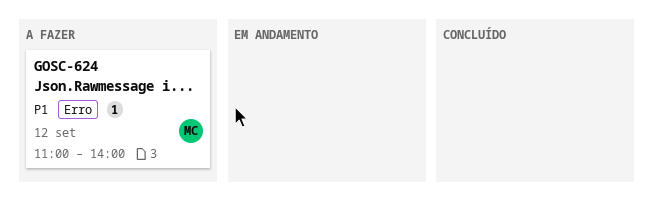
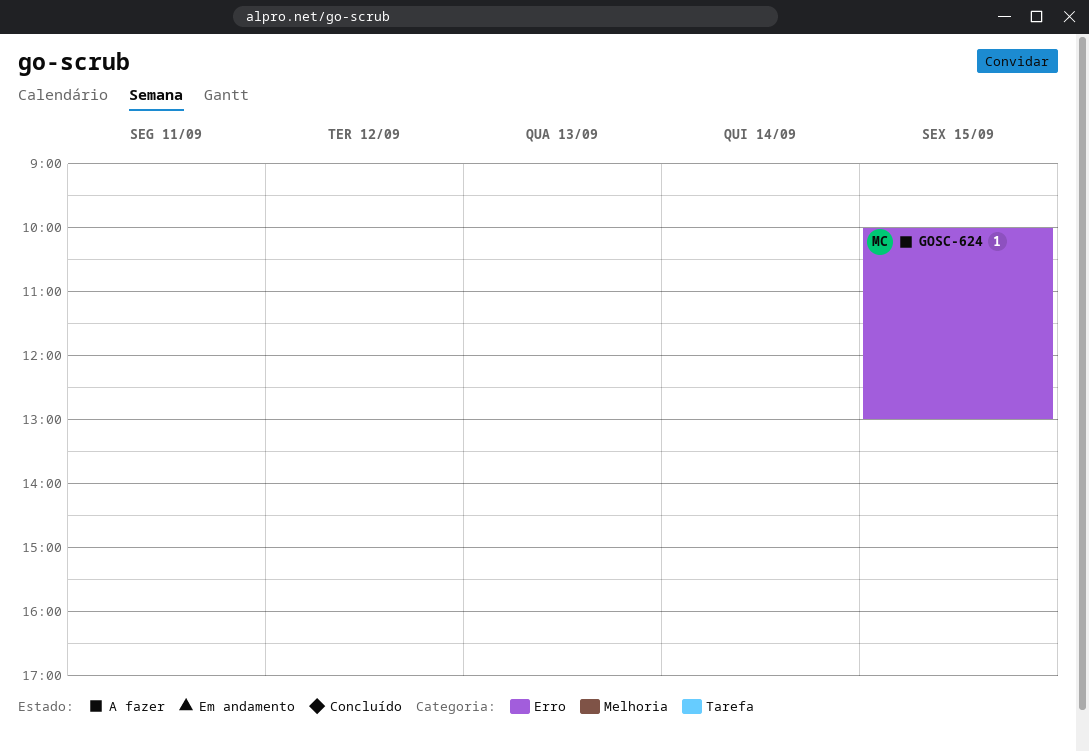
GOSC-624, day: Sep 12 -> Sep 15
GOSC-624, begins: 11:00 -> 10:00
GOSC-624, ends: 14:00 -> 13:00

